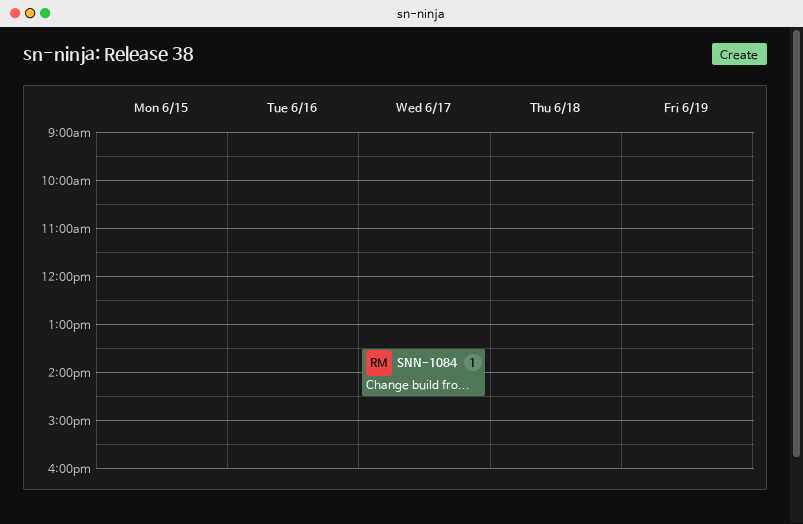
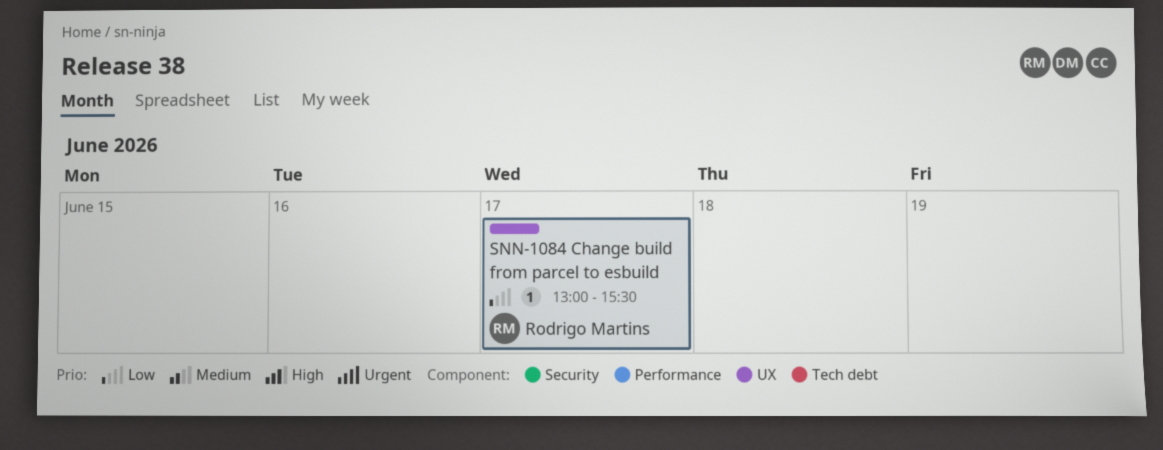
SNN-1084, begins: 13:30 -> 13:00
SNN-1084, ends: 14:30 -> 15:30

